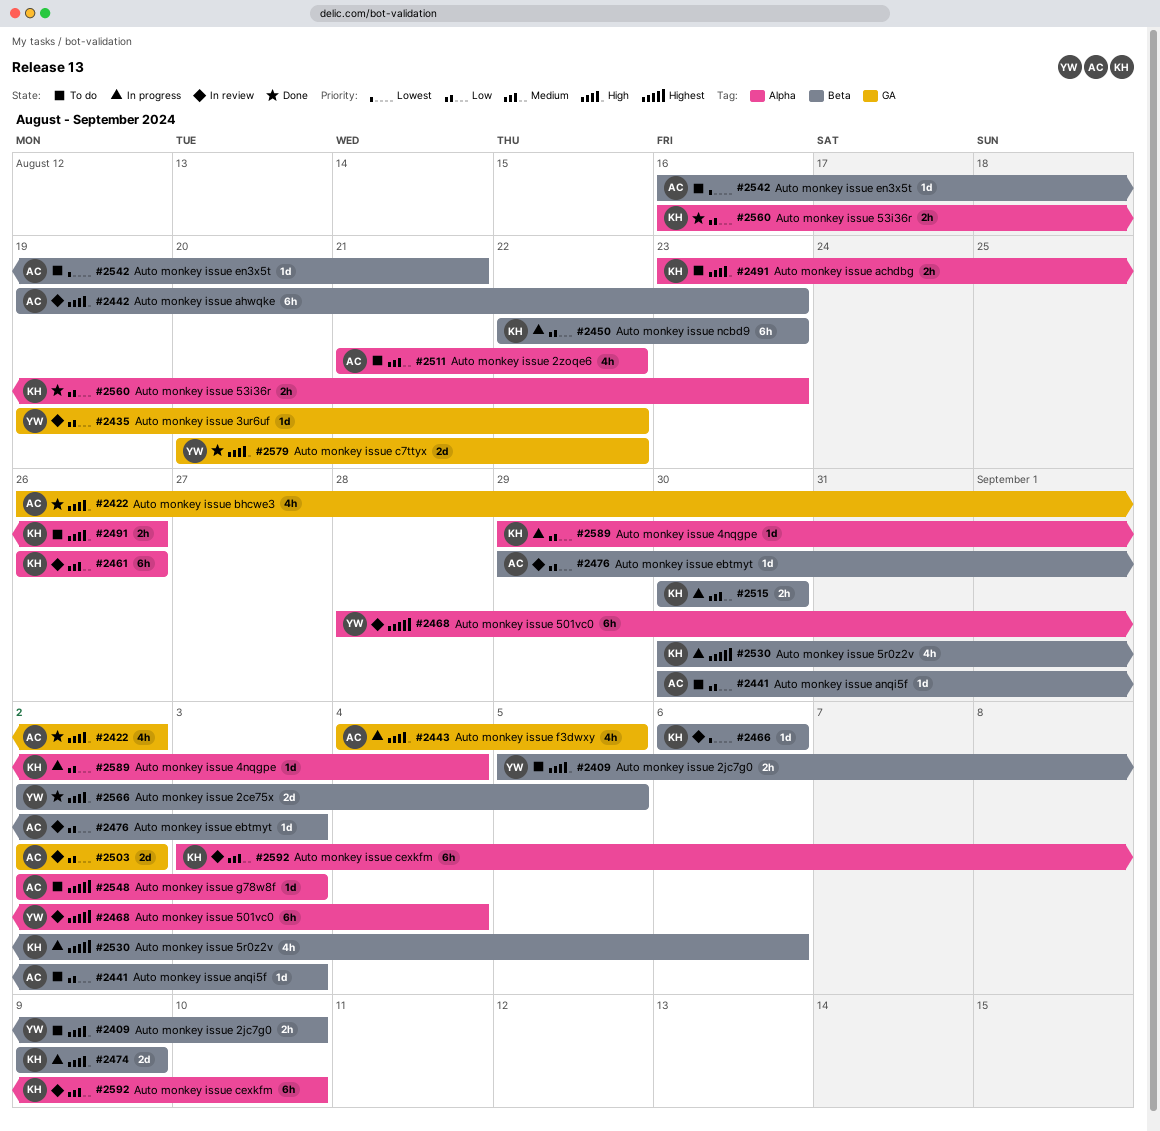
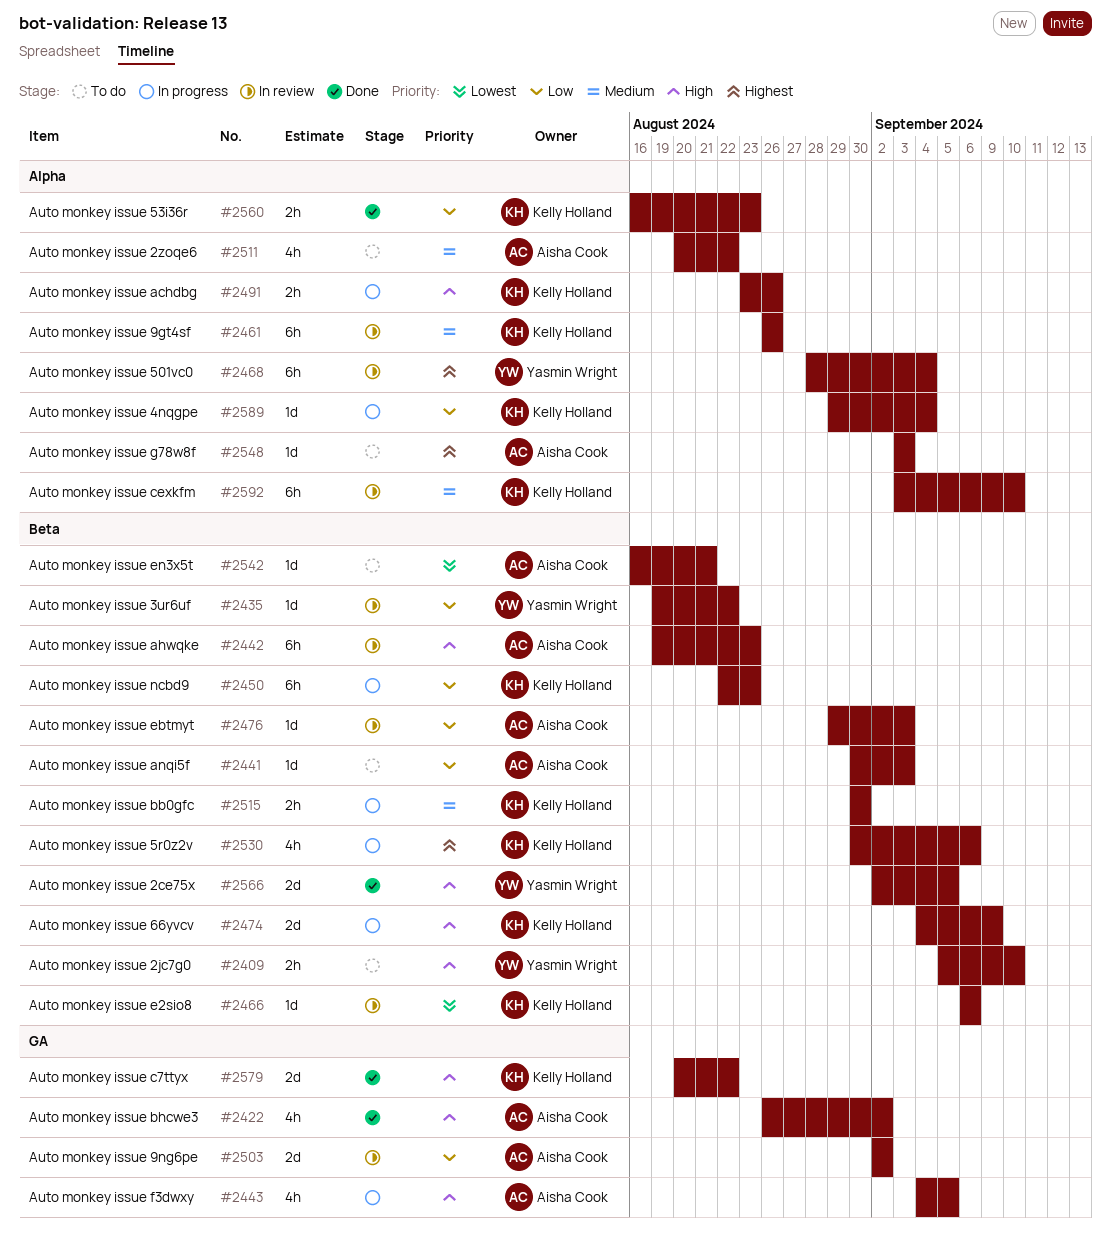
#2435, label: GA -> Beta
#2474, start: Sep 9 -> Sep 4
#2491, status: To do -> In progress
#2511, start: Aug 21 -> Aug 20
#2548, start: Sep 2 -> Sep 3
#2579, owner: Yasmin Wright -> Kelly Holland

